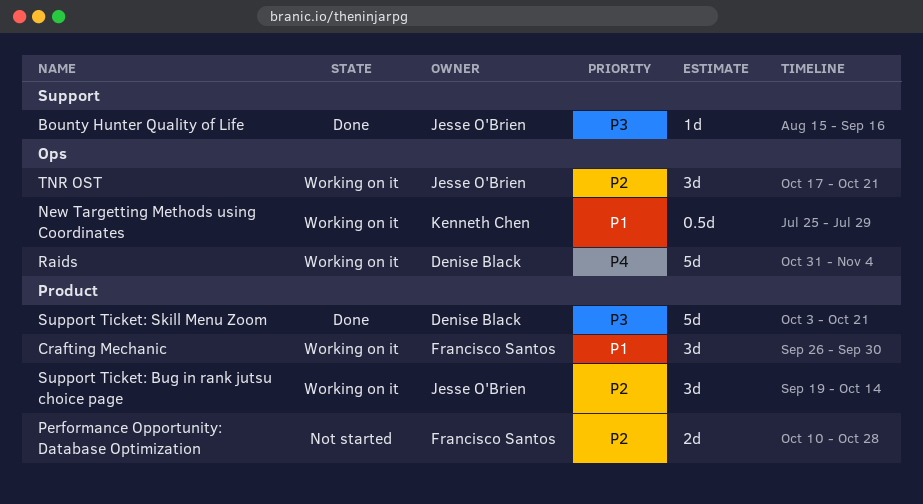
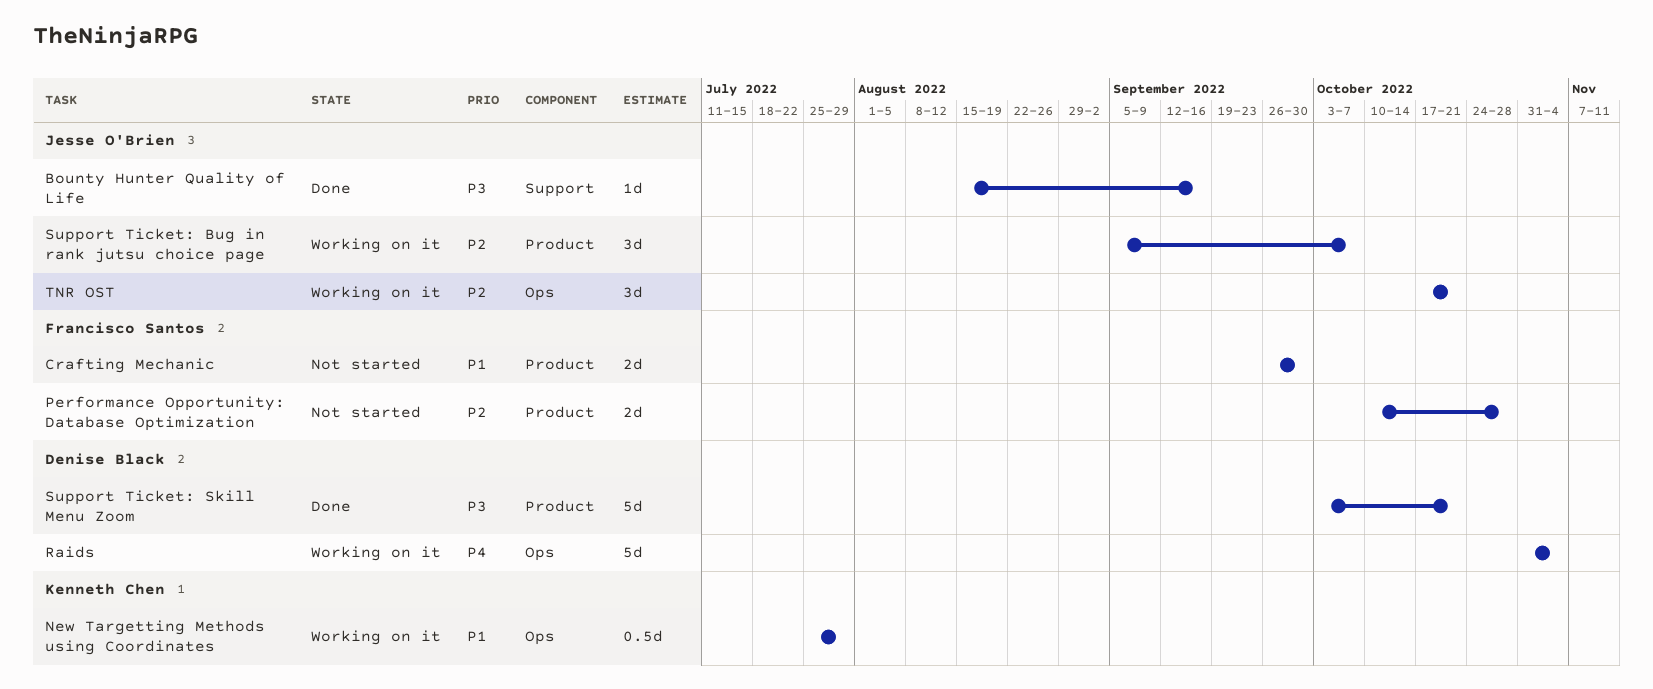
Crafting Mechanic, status: Working on it -> Not started
Crafting Mechanic, estimate: 3d -> 2d
Support Ticket: Bug in rank jutsu choice page, start: Sep 19 -> Sep 5
Support Ticket: Bug in rank jutsu choice page, due: Oct 14 -> Oct 7

